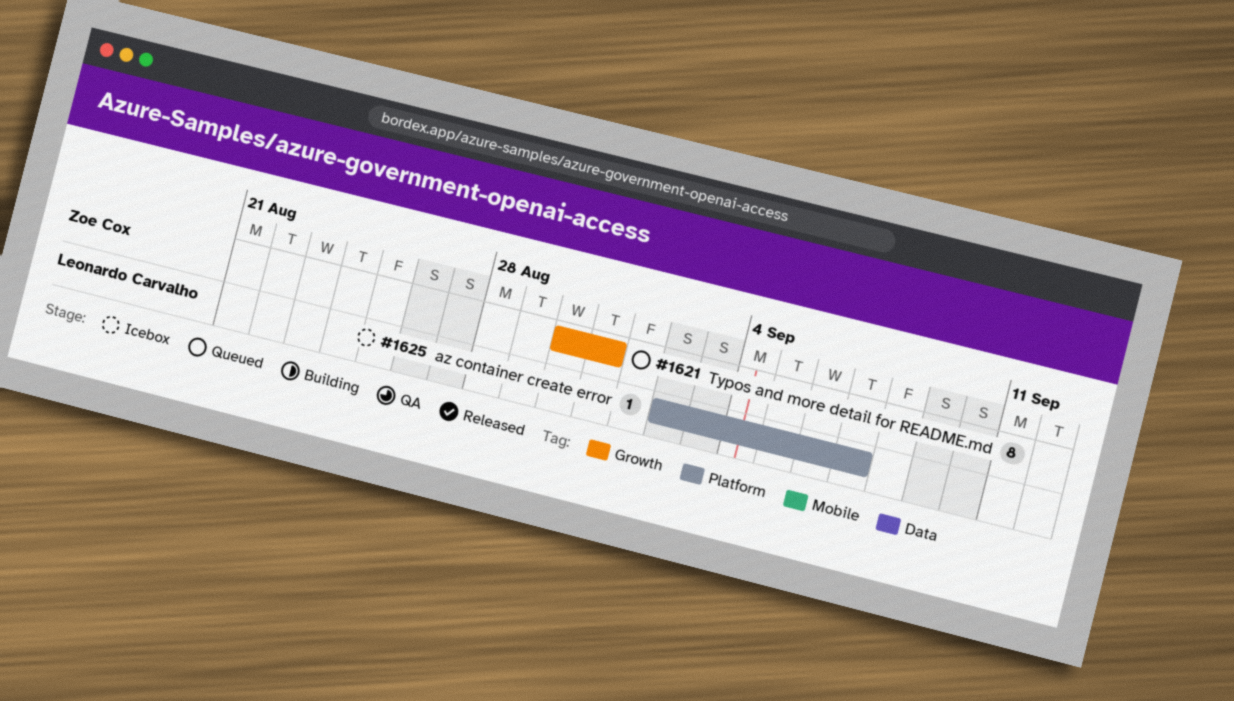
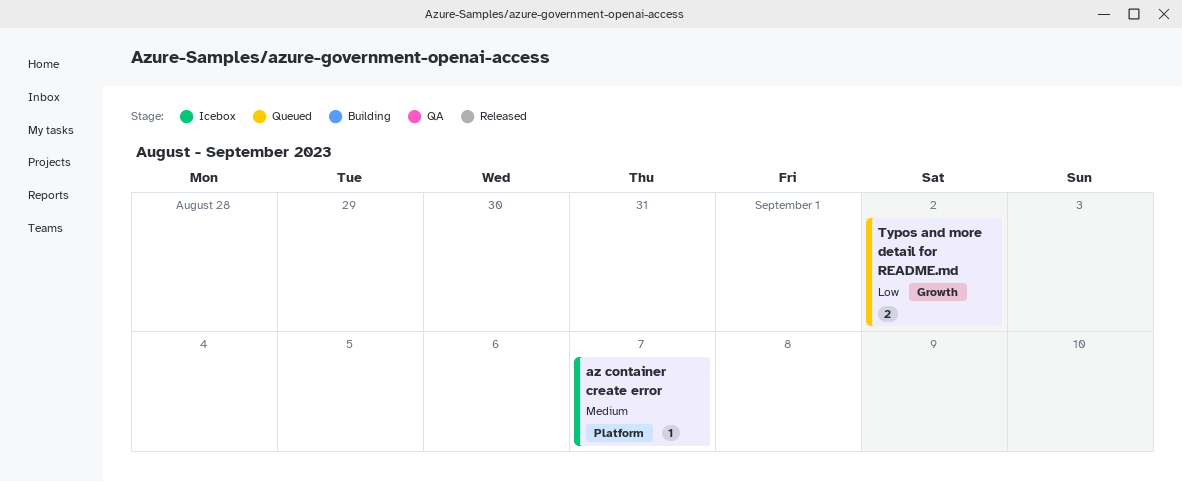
Typos and more detail for README.md, estimate: 8 -> 2
Typos and more detail for README.md, due: Aug 31 -> Sep 2

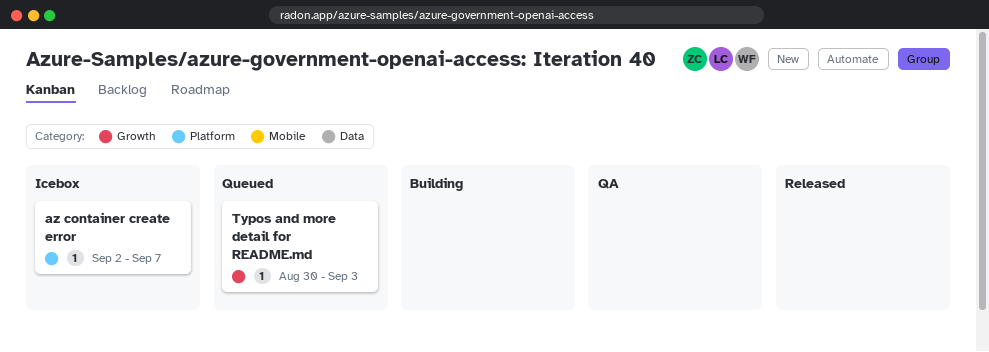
Typos and more detail for README.md, estimate: 2 -> 1
Typos and more detail for README.md, due: Sep 2 -> Sep 3

